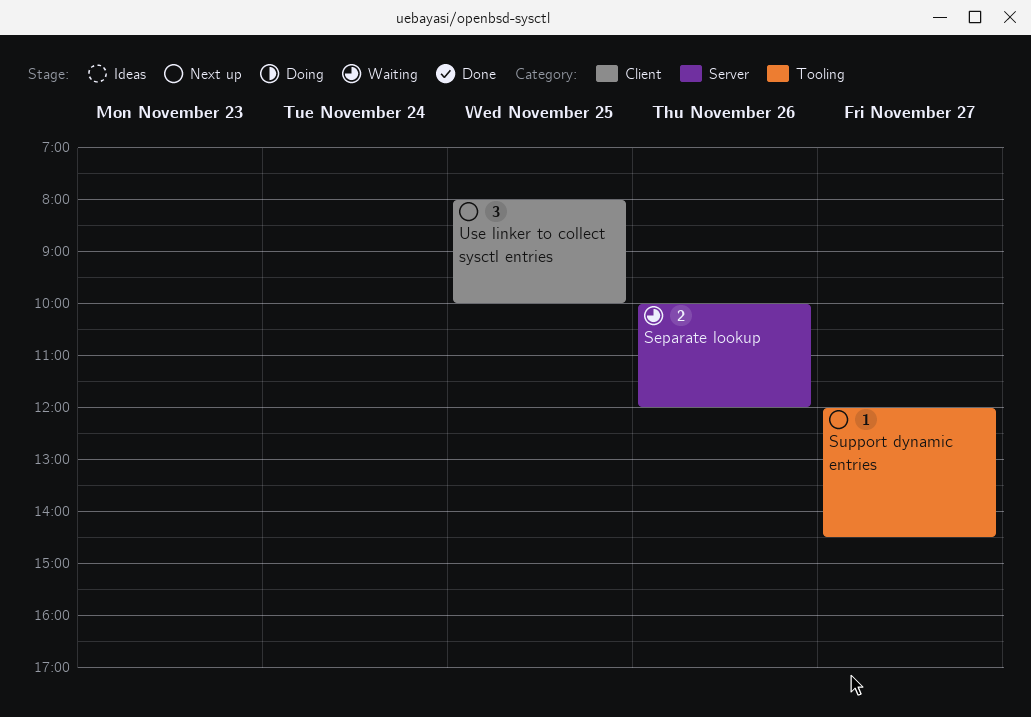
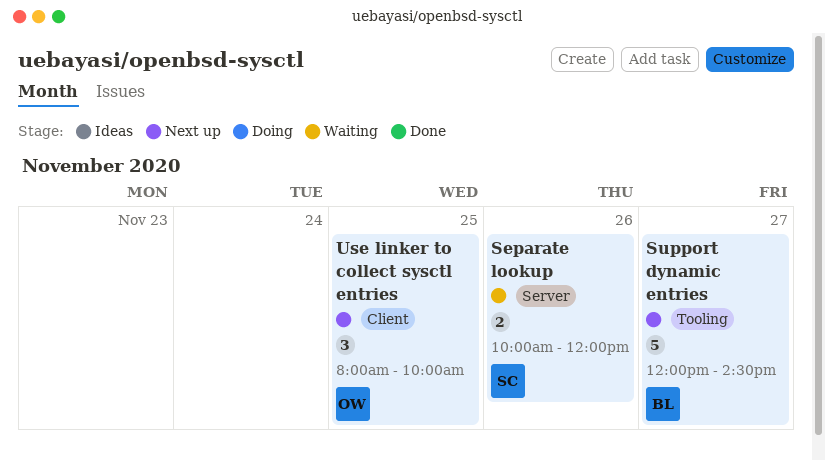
Support dynamic entries, estimate: 1 -> 5

